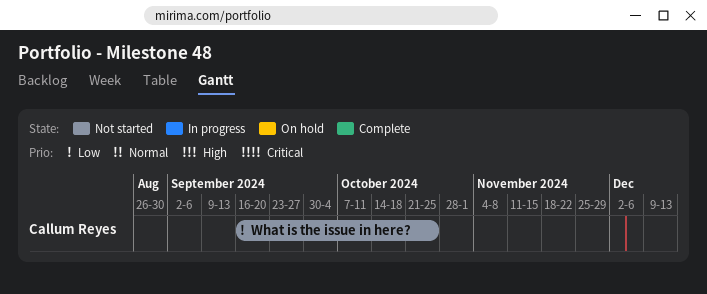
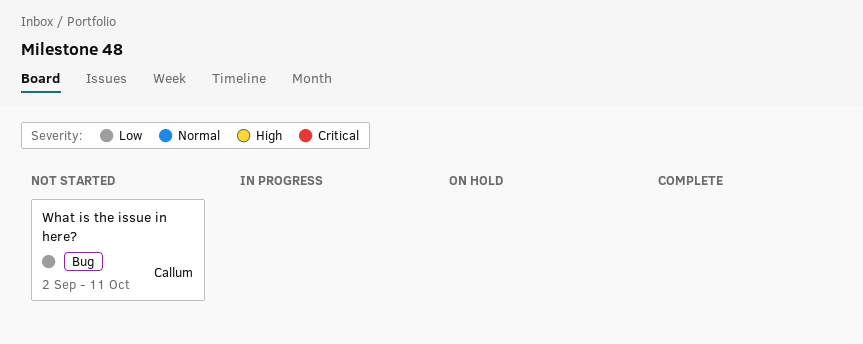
What is the issue in here?, start: Sep 16 -> Sep 2
What is the issue in here?, due: Oct 25 -> Oct 11

